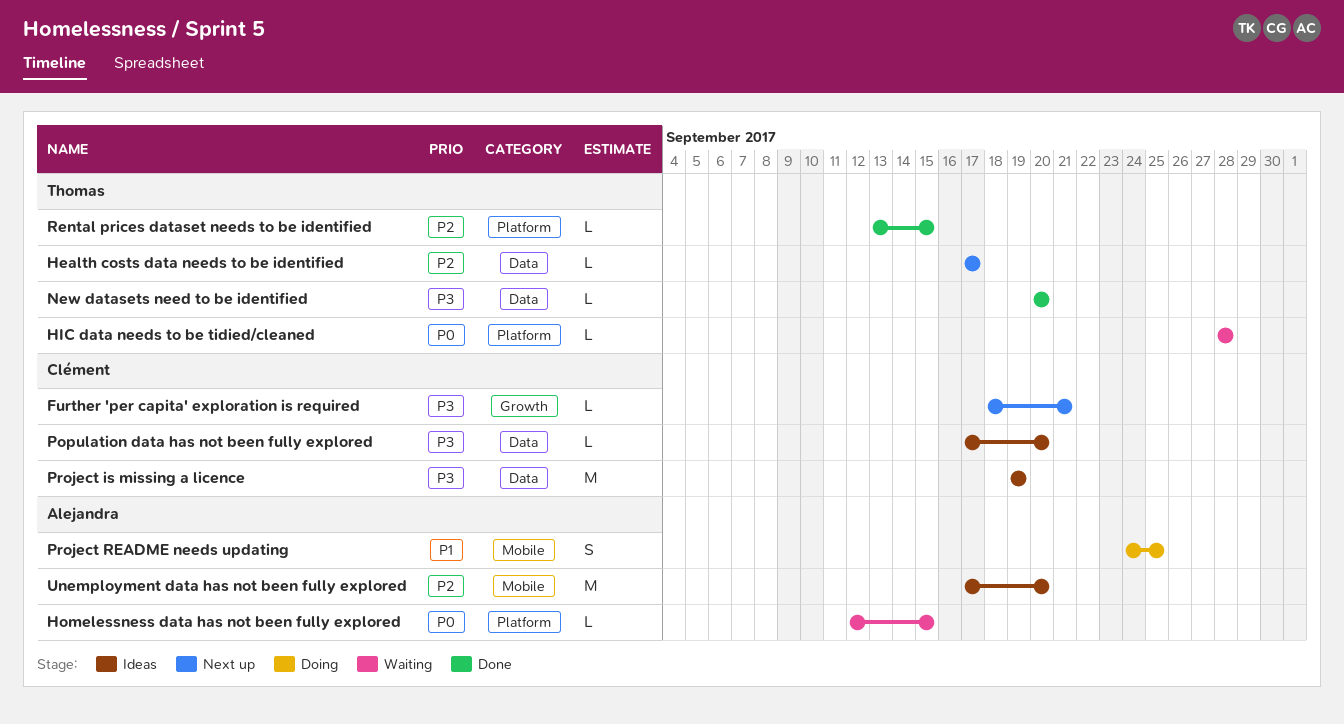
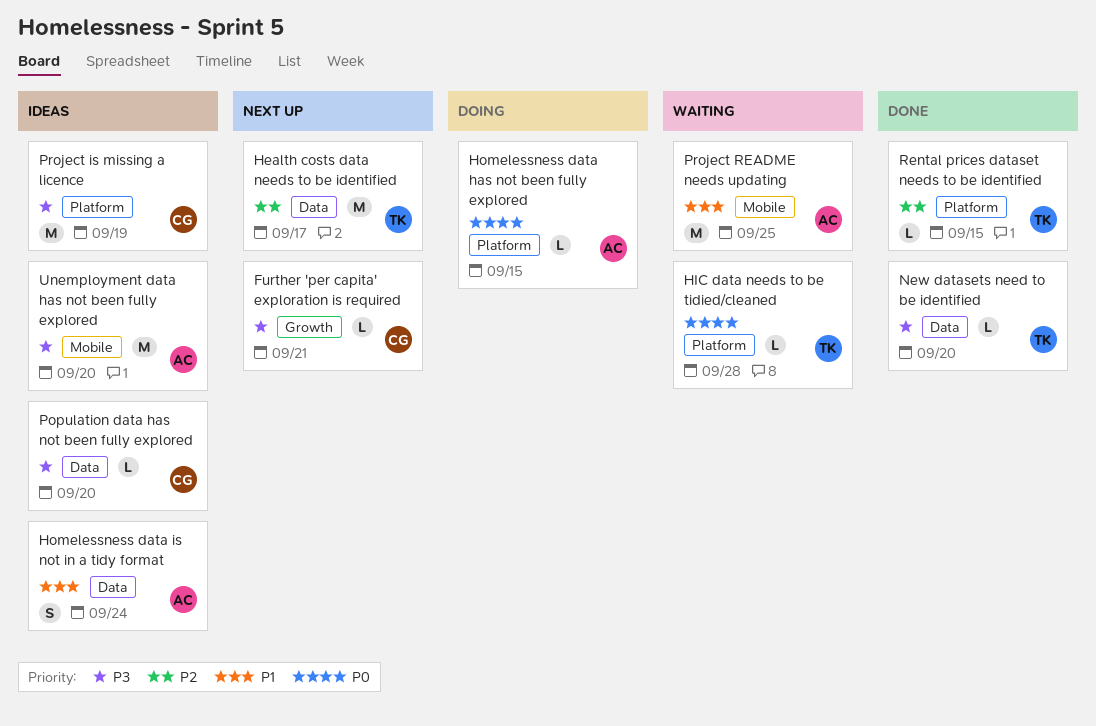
Health costs data needs to be identified, estimate: L -> M
Homelessness data has not been fully explored, status: Waiting -> Doing
Homelessness data is not in a tidy format: none -> present
Project is missing a licence, label: Data -> Platform
Project README needs updating, status: Doing -> Waiting
Project README needs updating, estimate: S -> M
Unemployment data has not been fully explored, priority: P2 -> P3

